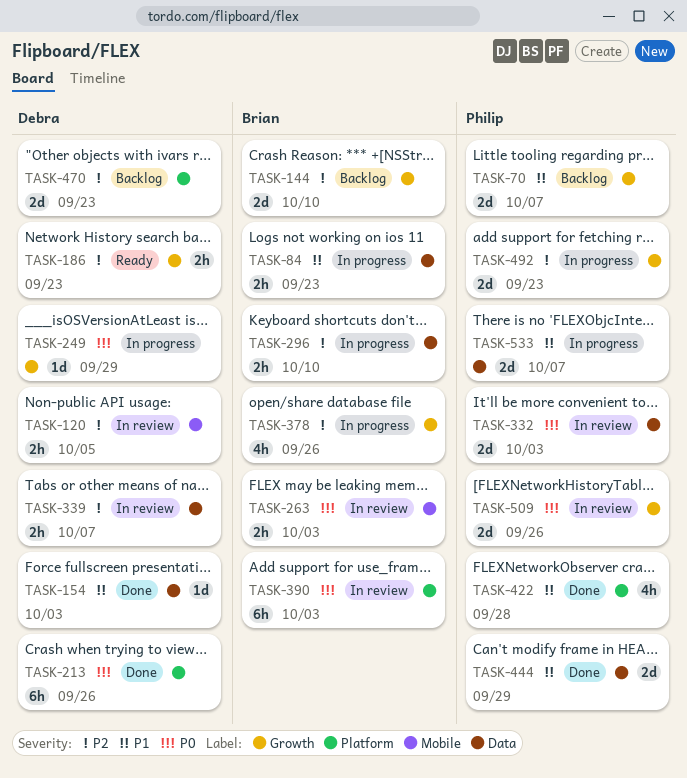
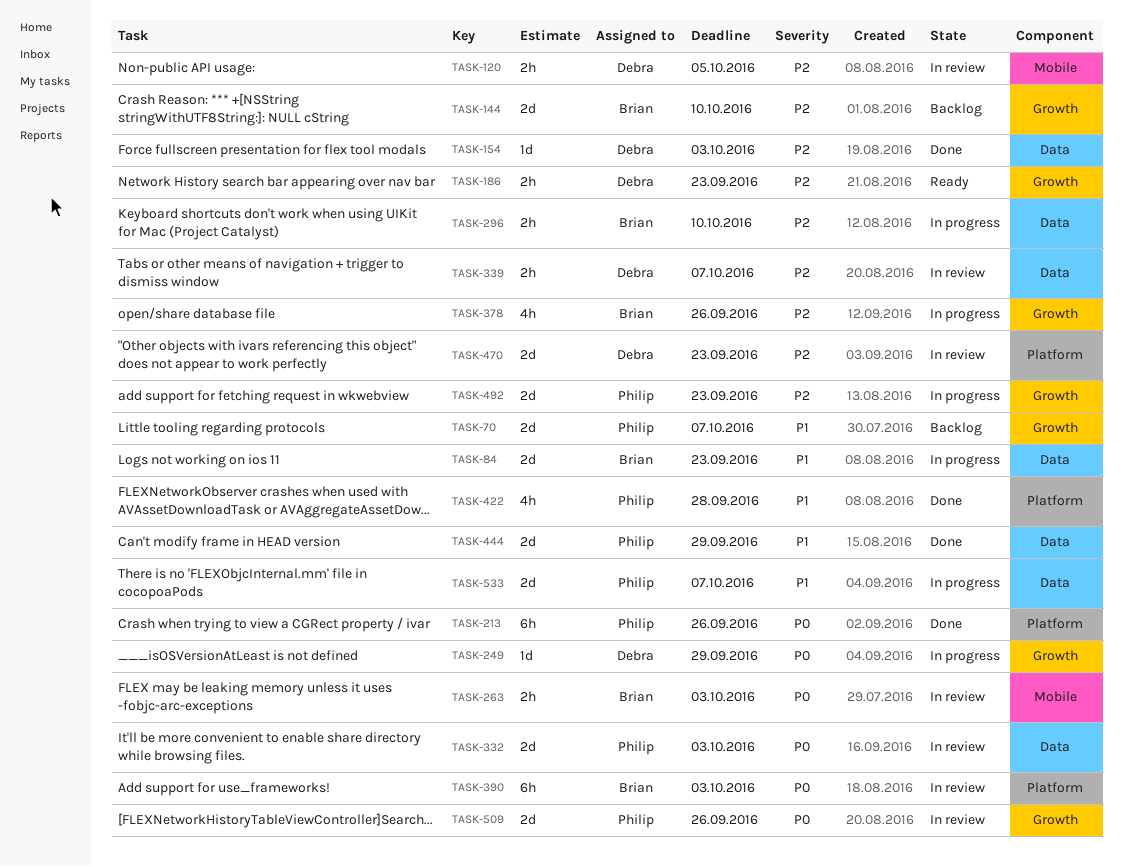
TASK-84, estimate: 2h -> 2d
TASK-154, priority: P1 -> P2
TASK-213, owner: Debra -> Philip
TASK-470, status: Backlog -> In review

